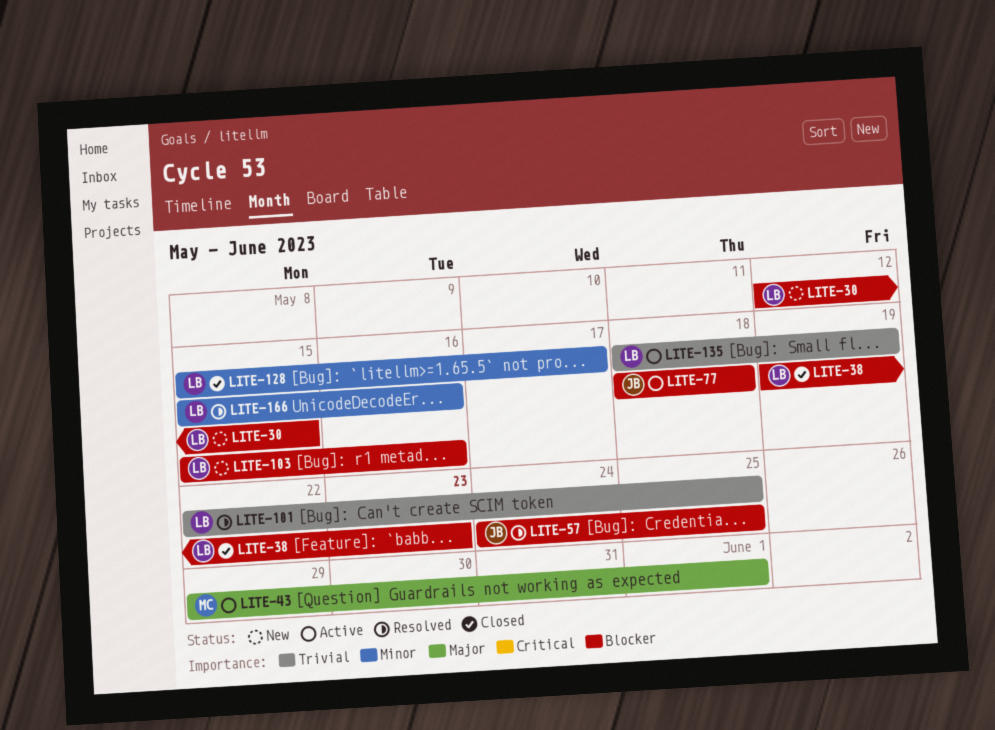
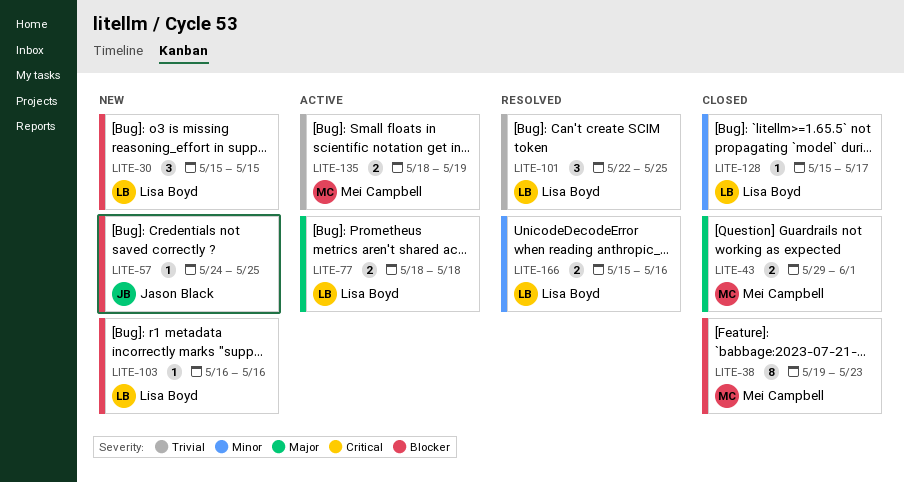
LITE-30, start: May 12 -> May 15
LITE-38, owner: Lisa Boyd -> Mei Campbell
LITE-43, status: Active -> Closed
LITE-57, status: Resolved -> New
LITE-77, owner: Jason Black -> Lisa Boyd
LITE-77, priority: Blocker -> Major
LITE-103, start: May 15 -> May 16
LITE-135, owner: Lisa Boyd -> Mei Campbell

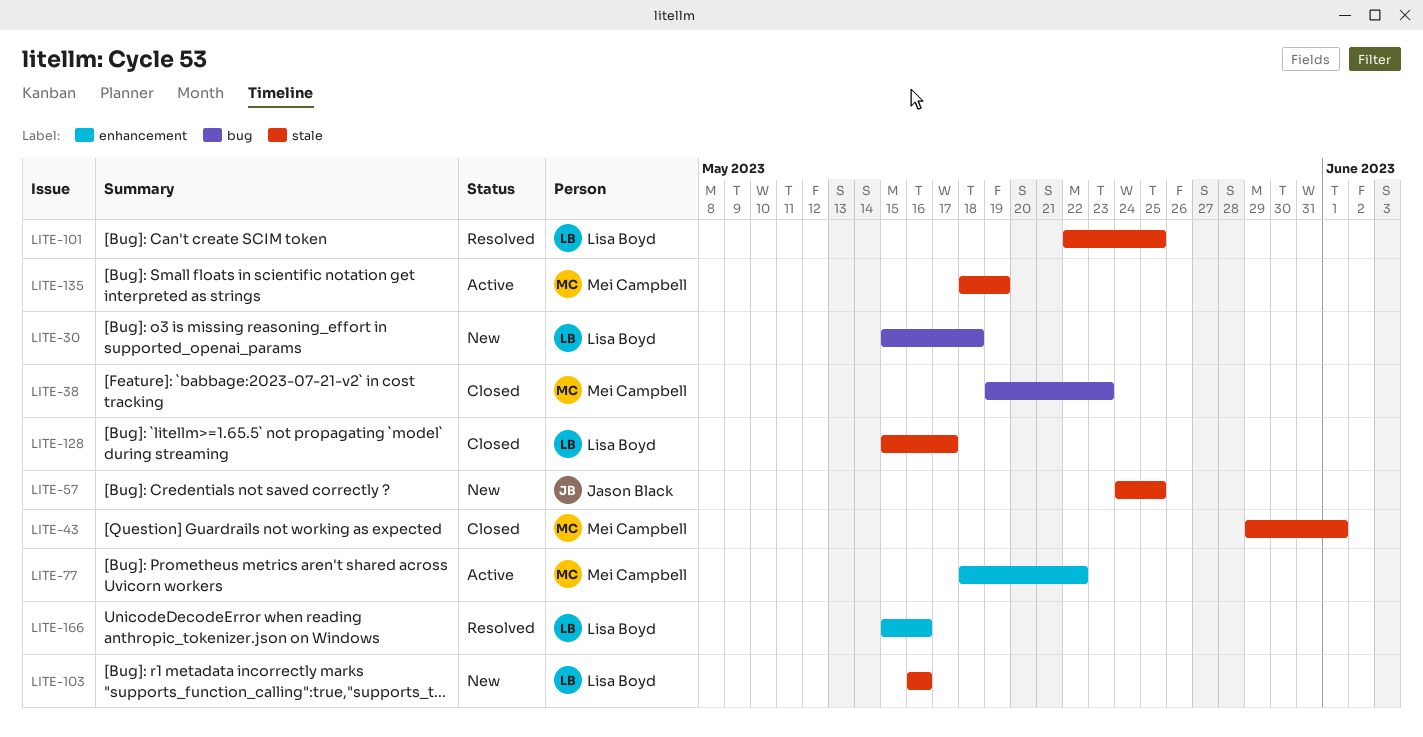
LITE-30, due: May 15 -> May 18
LITE-77, owner: Lisa Boyd -> Mei Campbell
LITE-77, due: May 18 -> May 22

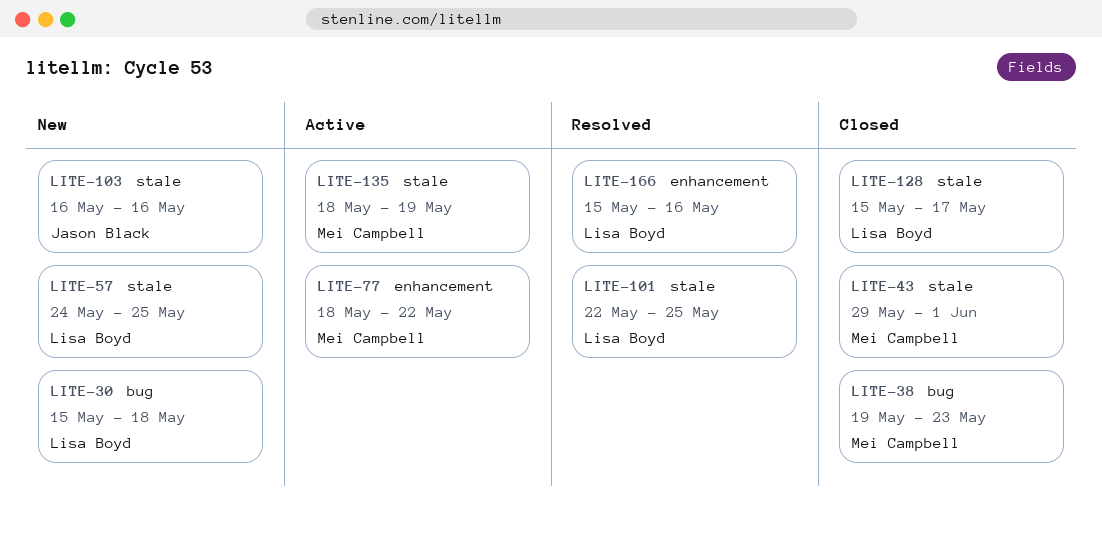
LITE-57, owner: Jason Black -> Lisa Boyd
LITE-103, owner: Lisa Boyd -> Jason Black

